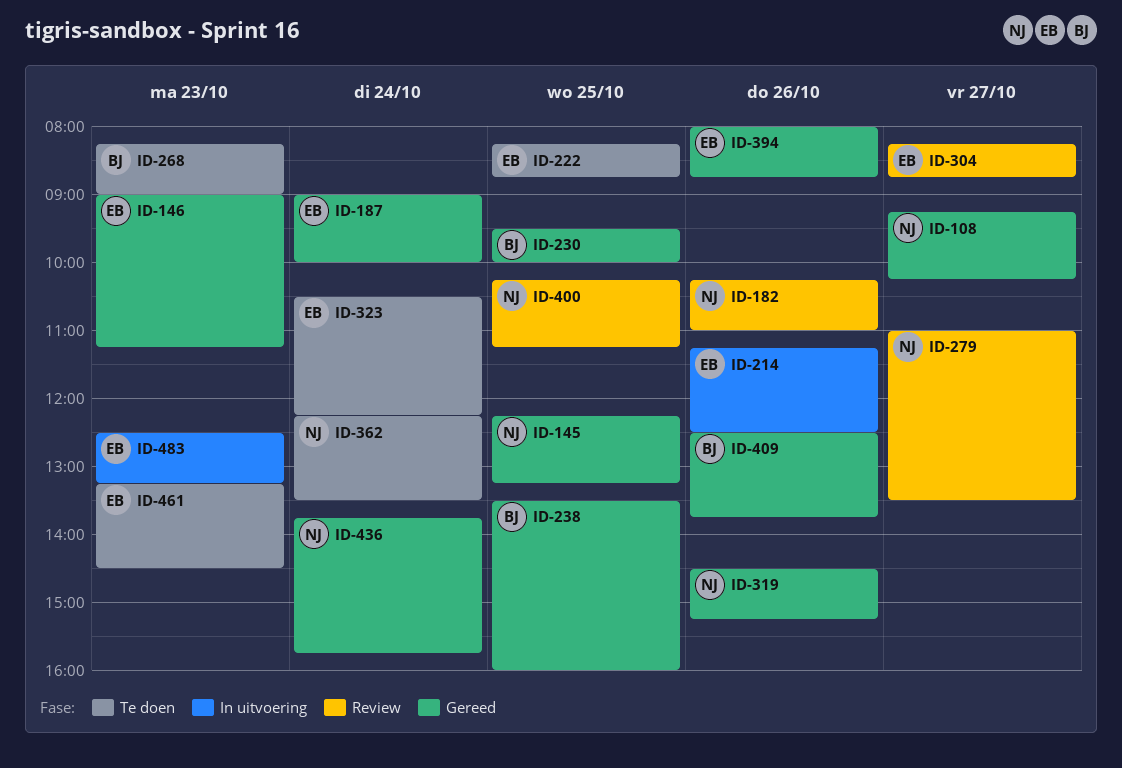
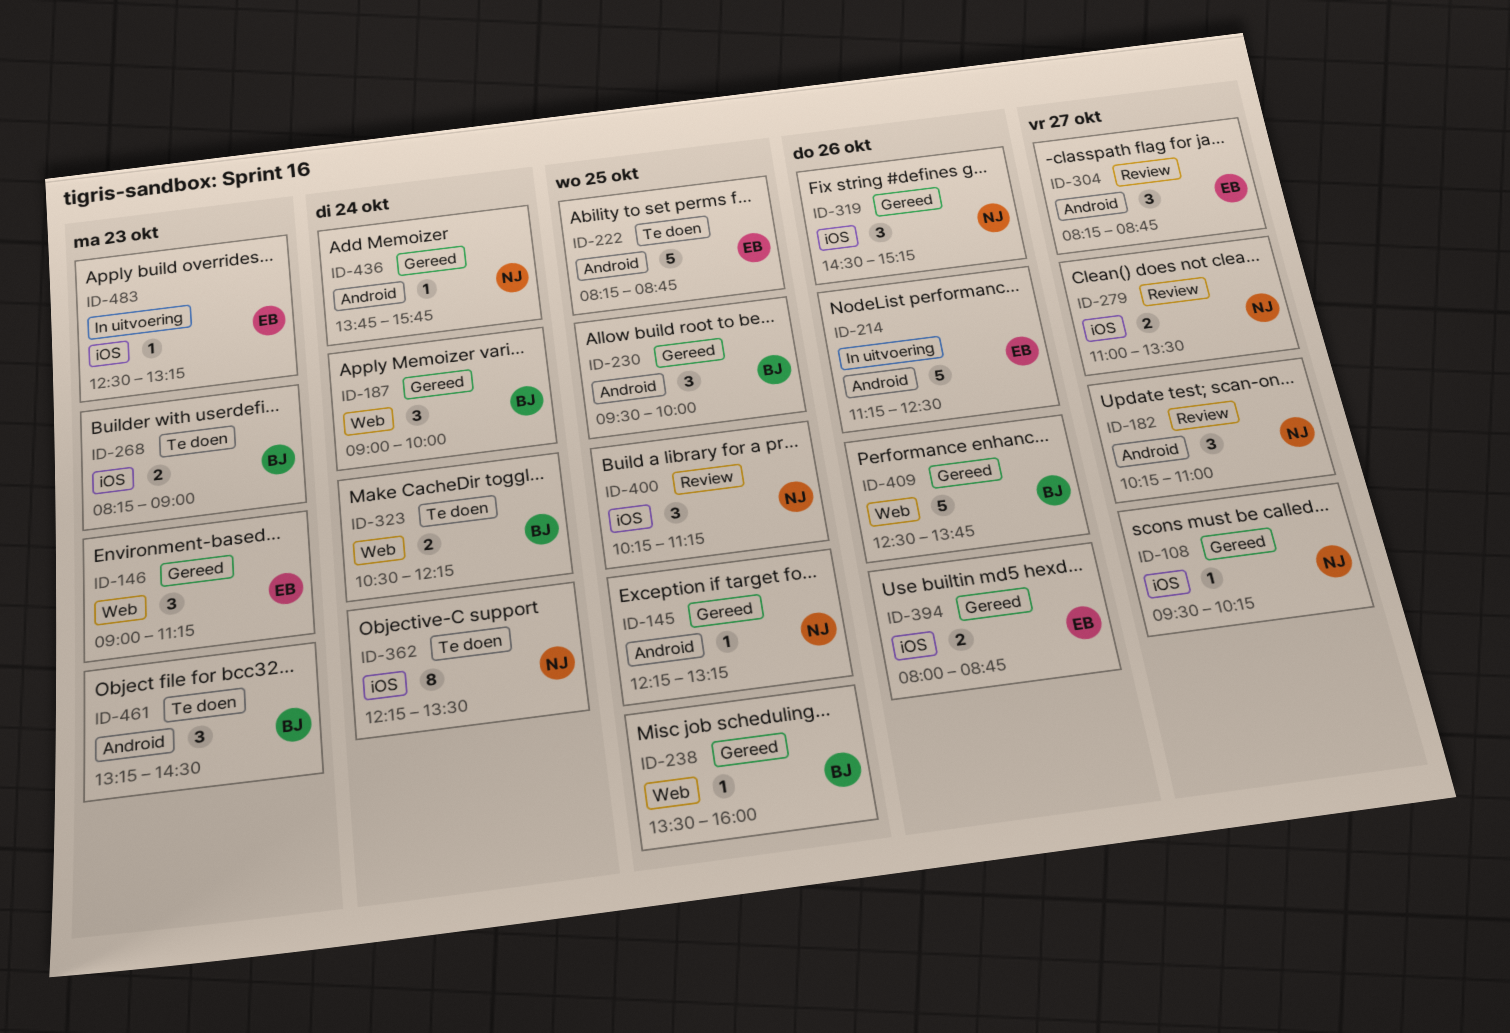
ID-108, begins: 09:15 -> 09:30
ID-182, day: Oct 26 -> Oct 27
ID-187, owner: EB -> BJ
ID-323, owner: EB -> BJ
ID-461, owner: EB -> BJ

